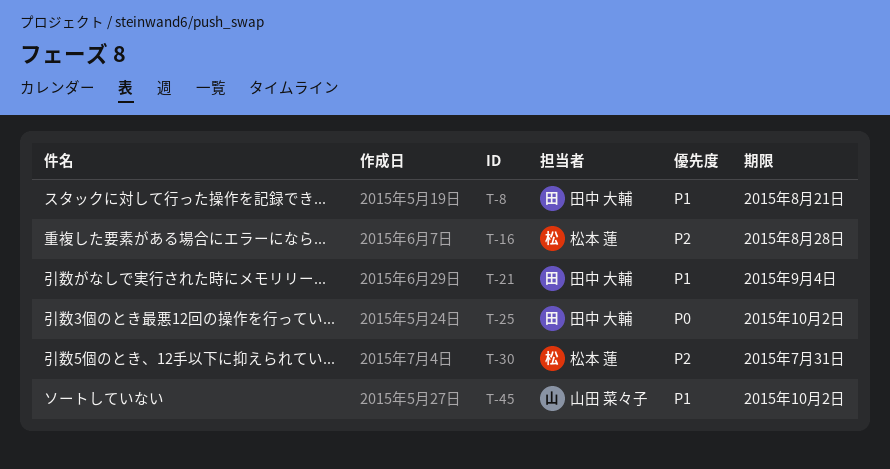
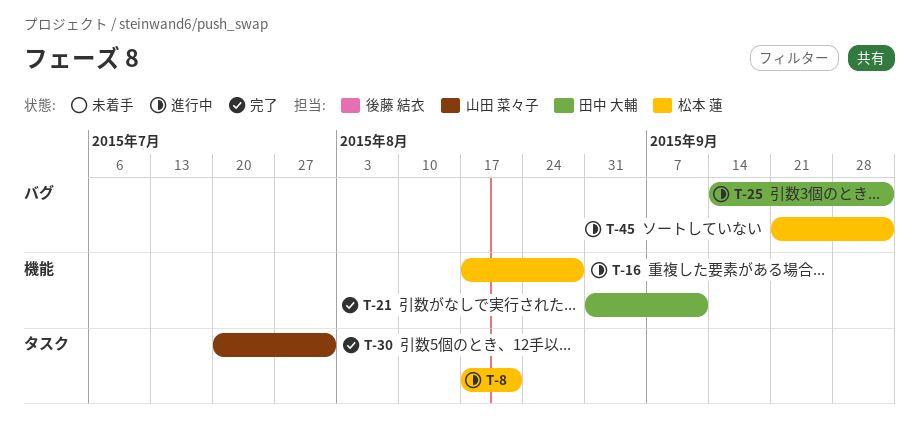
T-8, owner: 田中 大輔 -> 松本 蓮
T-21, due: Sep 4 -> Sep 11
T-30, owner: 松本 蓮 -> 山田 菜々子
T-45, owner: 山田 菜々子 -> 松本 蓮

